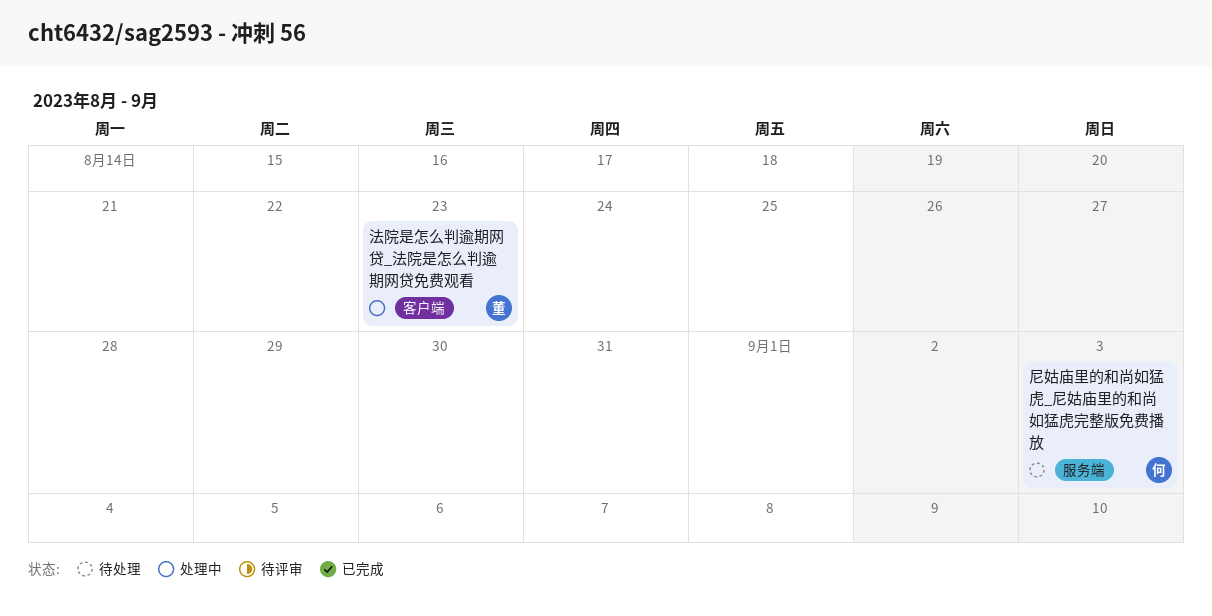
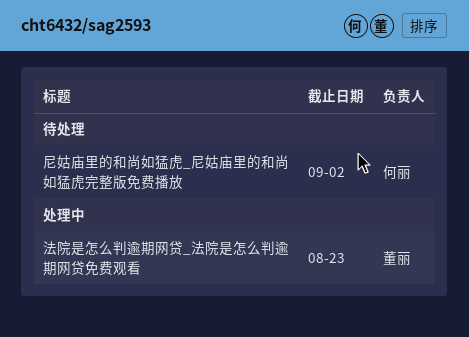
尼姑庙里的和尚如猛虎_尼姑庙里的和尚如猛虎完整版免费播放, due: Sep 3 -> Sep 2

